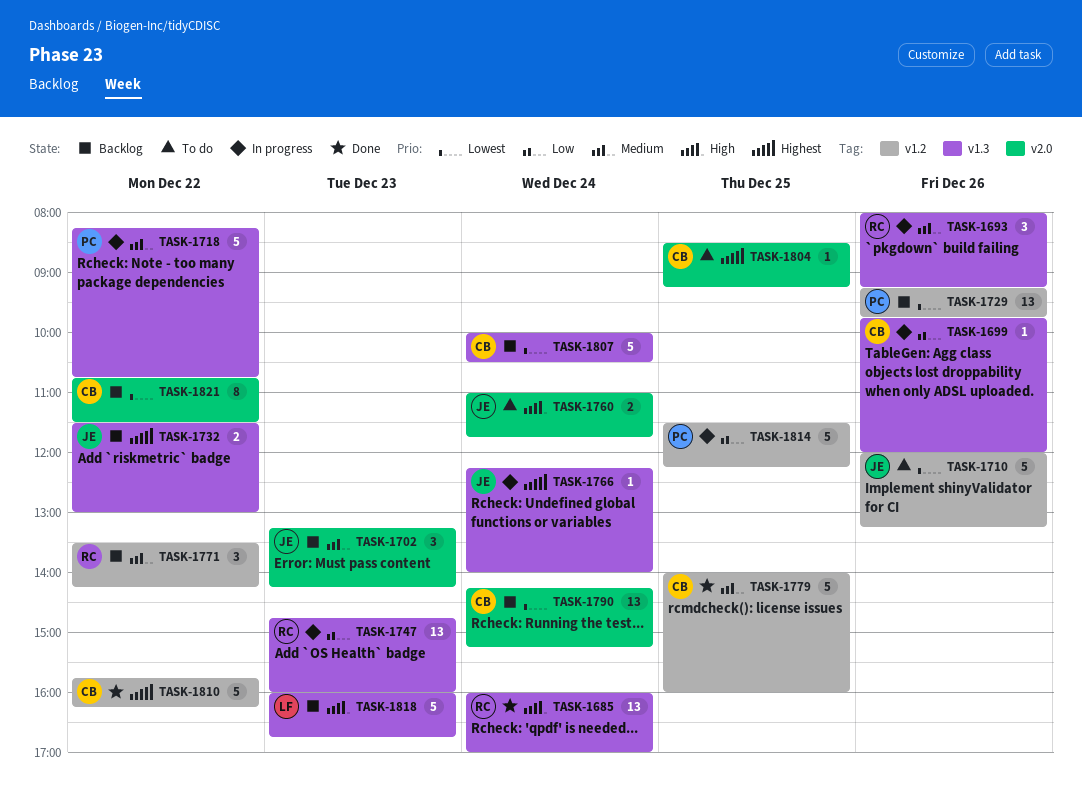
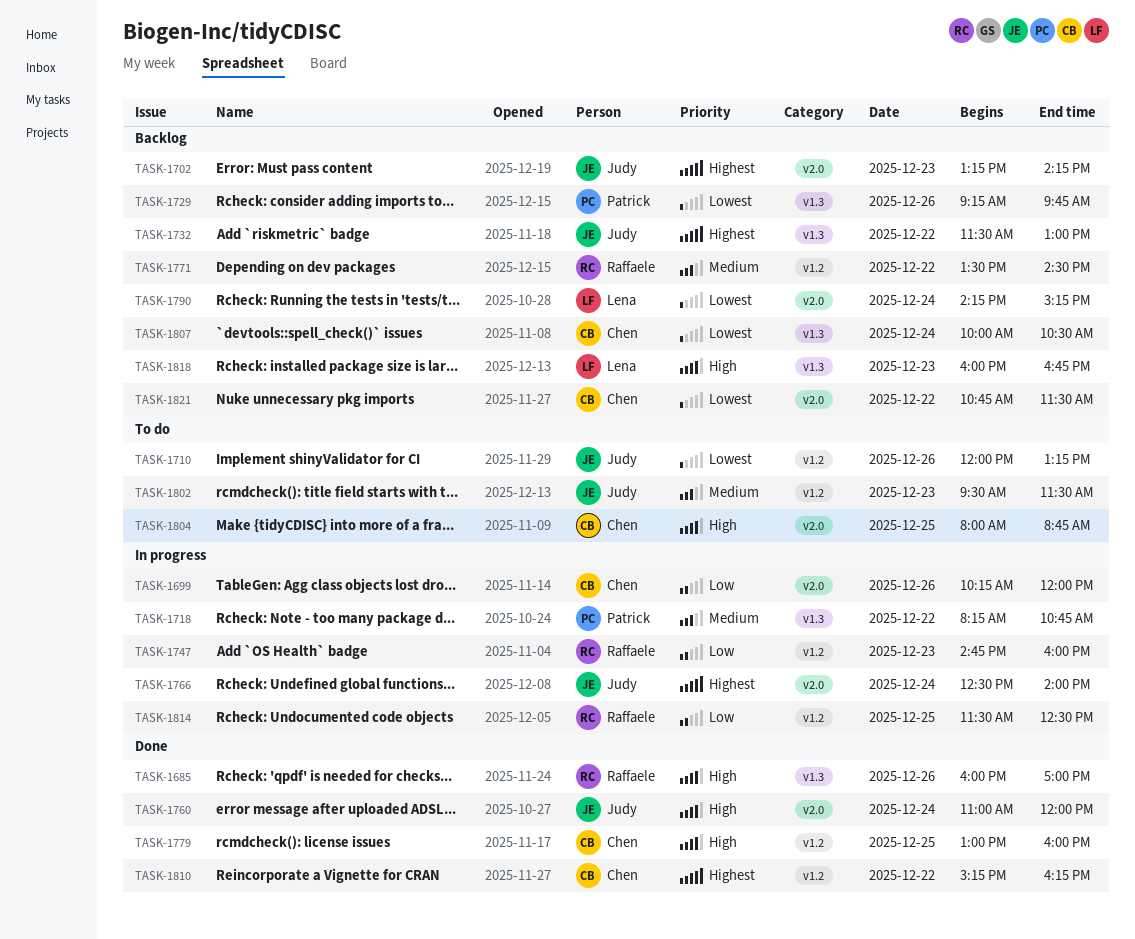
TASK-1685, day: Dec 24 -> Dec 26
TASK-1693: present -> none
TASK-1699, label: v1.3 -> v2.0
TASK-1699, begins: 09:45 -> 10:15
TASK-1702, priority: Medium -> Highest
TASK-1729, label: v1.2 -> v1.3
TASK-1747, label: v1.3 -> v1.2
TASK-1760, status: To do -> Done
TASK-1760, ends: 11:45 -> 12:00
TASK-1766, label: v1.3 -> v2.0
TASK-1766, begins: 12:15 -> 12:30
TASK-1771, ends: 14:15 -> 14:30
TASK-1779, priority: Medium -> High
TASK-1779, begins: 14:00 -> 13:00
TASK-1790, owner: Chen -> Lena
TASK-1802: none -> present
TASK-1804, priority: Highest -> High
TASK-1804, begins: 08:30 -> 08:00
TASK-1804, ends: 09:15 -> 08:45
TASK-1810, begins: 15:45 -> 15:15
TASK-1814, owner: Patrick -> Raffaele
TASK-1814, ends: 12:15 -> 12:30

